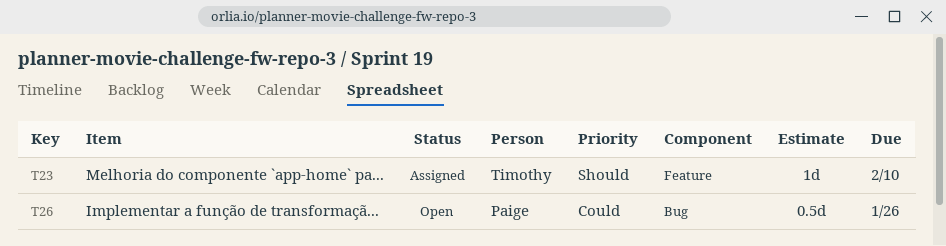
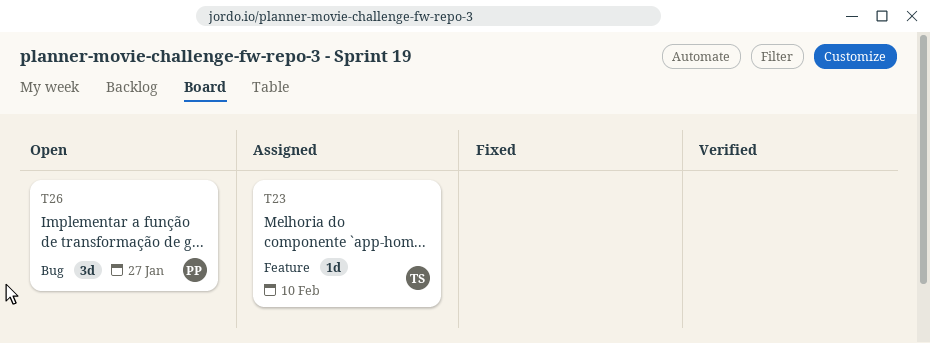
T26, estimate: 0.5d -> 3d
T26, due: Jan 26 -> Jan 27

